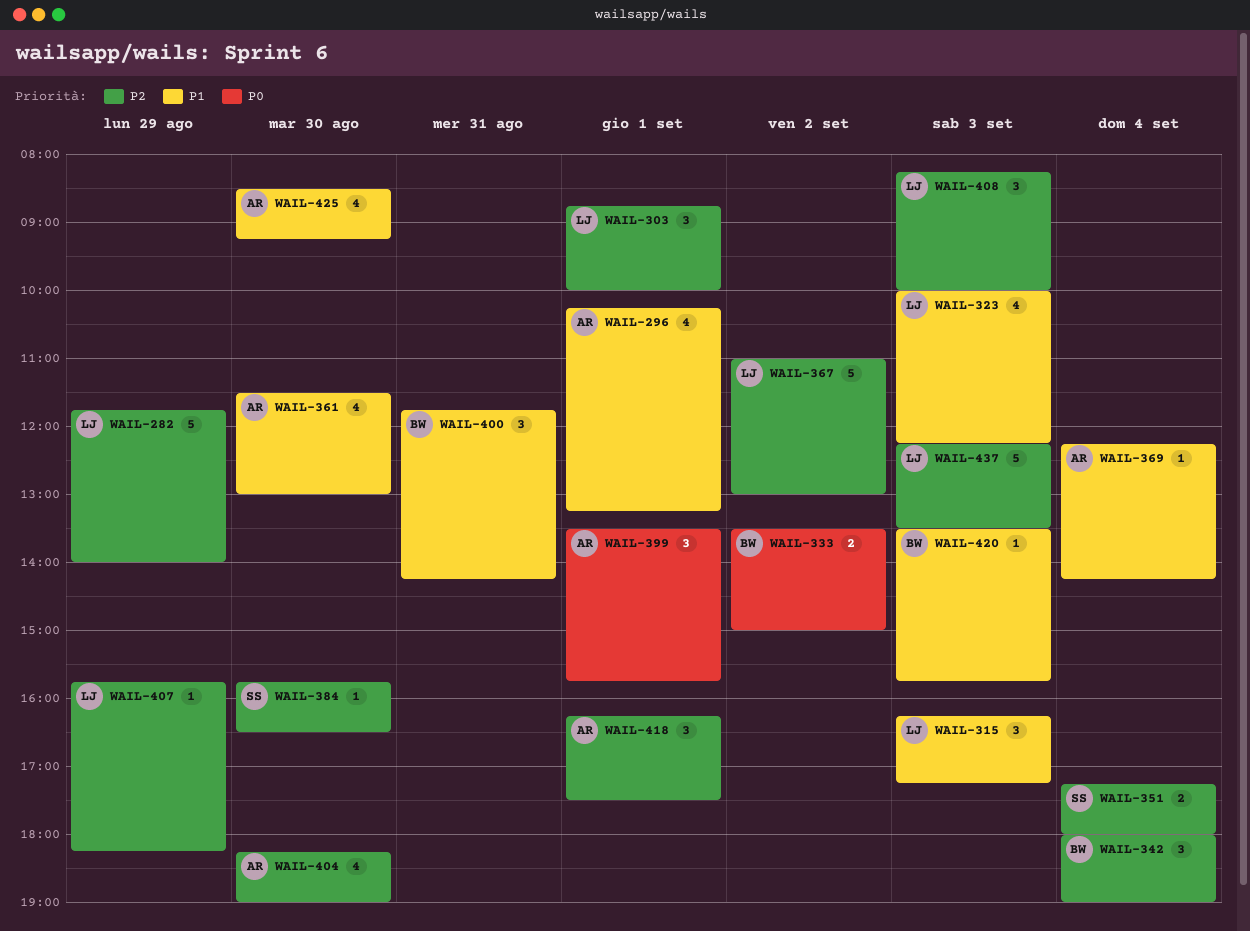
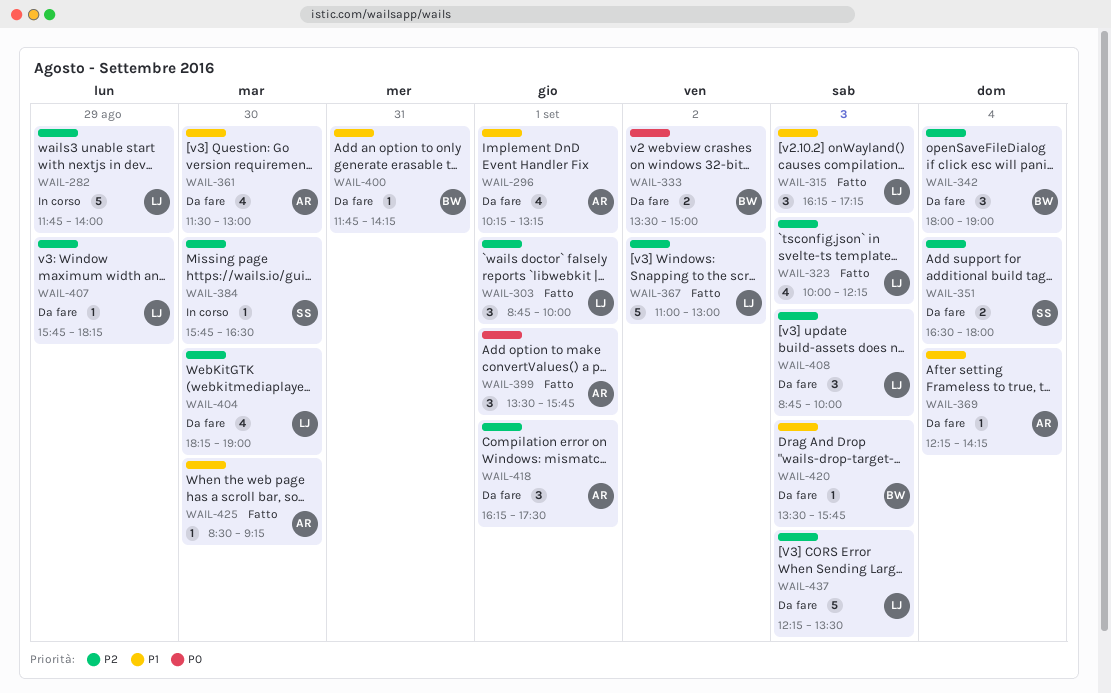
WAIL-323, priority: P1 -> P2
WAIL-351, begins: 17:15 -> 16:30
WAIL-400, estimate: 3 -> 1
WAIL-404, owner: AR -> LJ
WAIL-408, begins: 08:15 -> 08:45
WAIL-425, estimate: 4 -> 1

